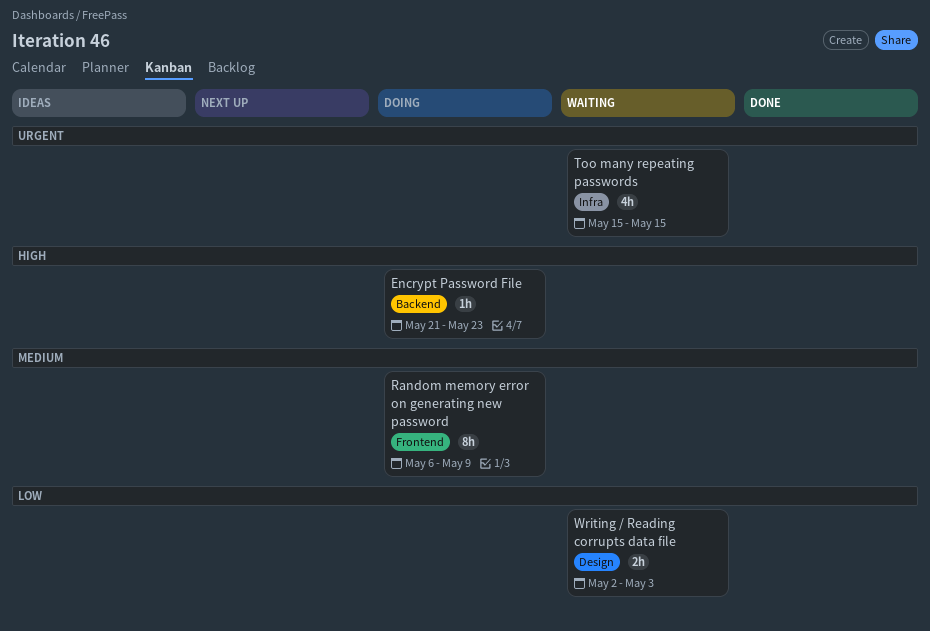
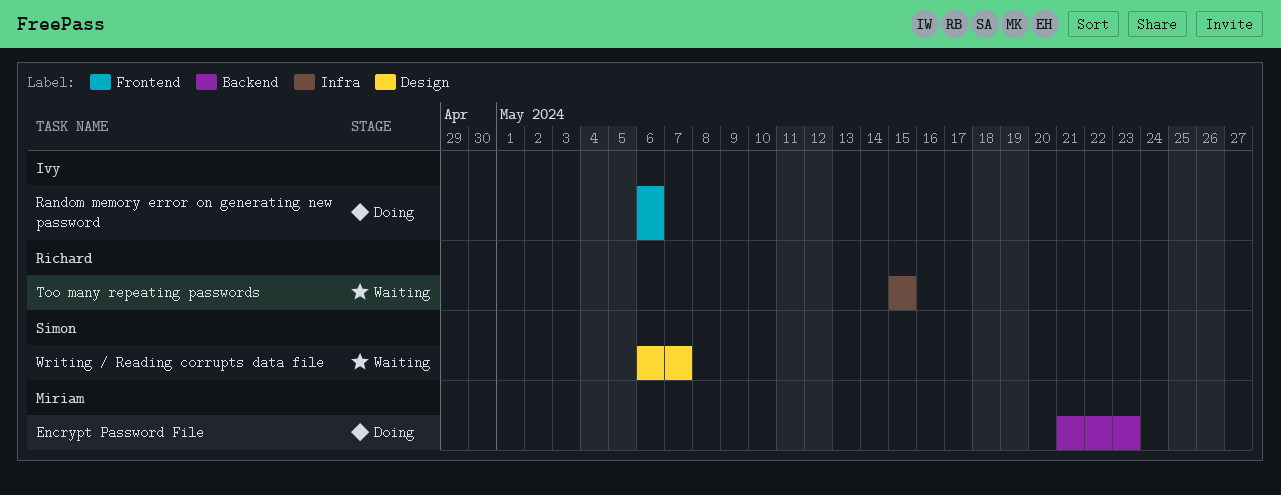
Random memory error on generating new password, due: May 9 -> May 6
Writing / Reading corrupts data file, start: May 2 -> May 6
Writing / Reading corrupts data file, due: May 3 -> May 7

